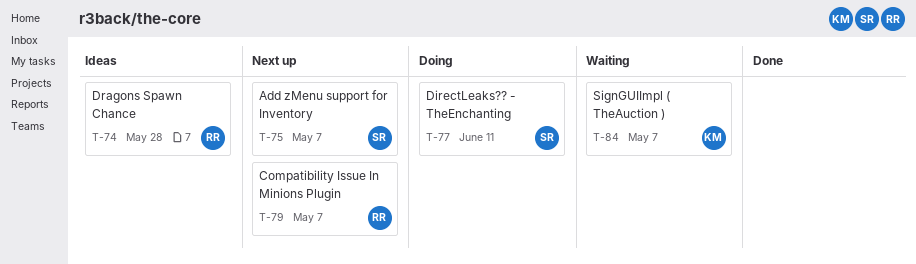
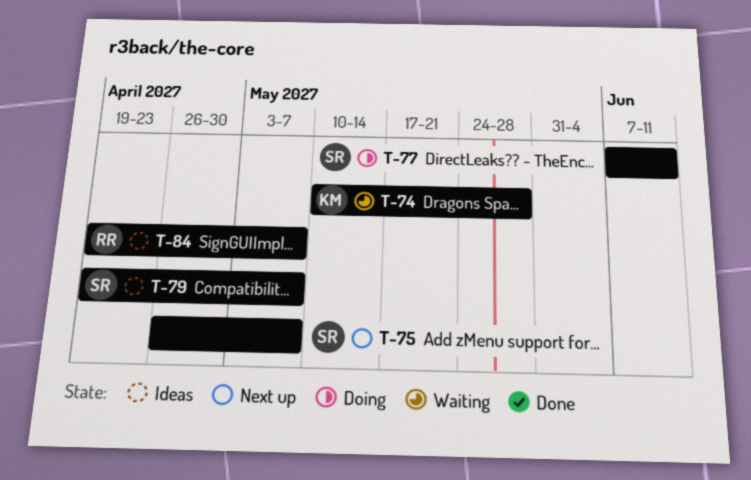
T-74, status: Ideas -> Waiting
T-74, owner: RR -> KM
T-79, status: Next up -> Ideas
T-79, owner: RR -> SR
T-84, status: Waiting -> Ideas
T-84, owner: KM -> RR

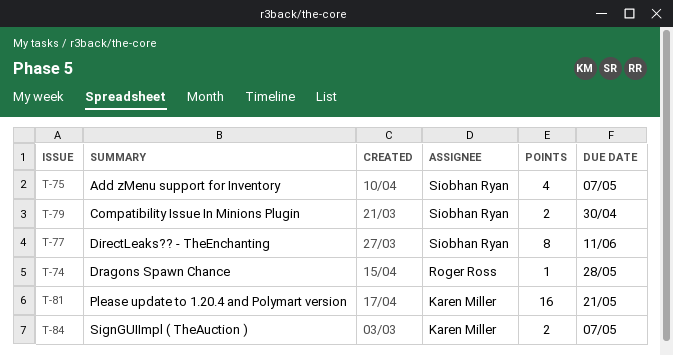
T-74, owner: Karen Miller -> Roger Ross
T-79, due: May 7 -> Apr 30
T-81: none -> present
T-84, owner: Roger Ross -> Karen Miller

